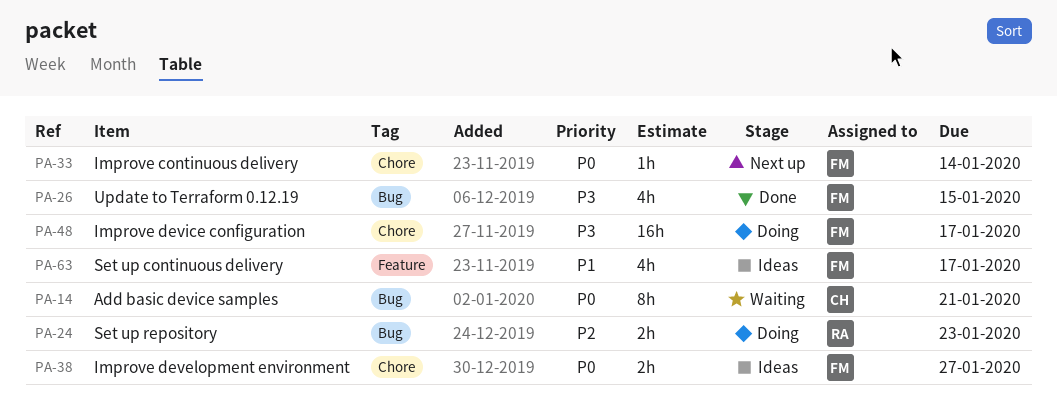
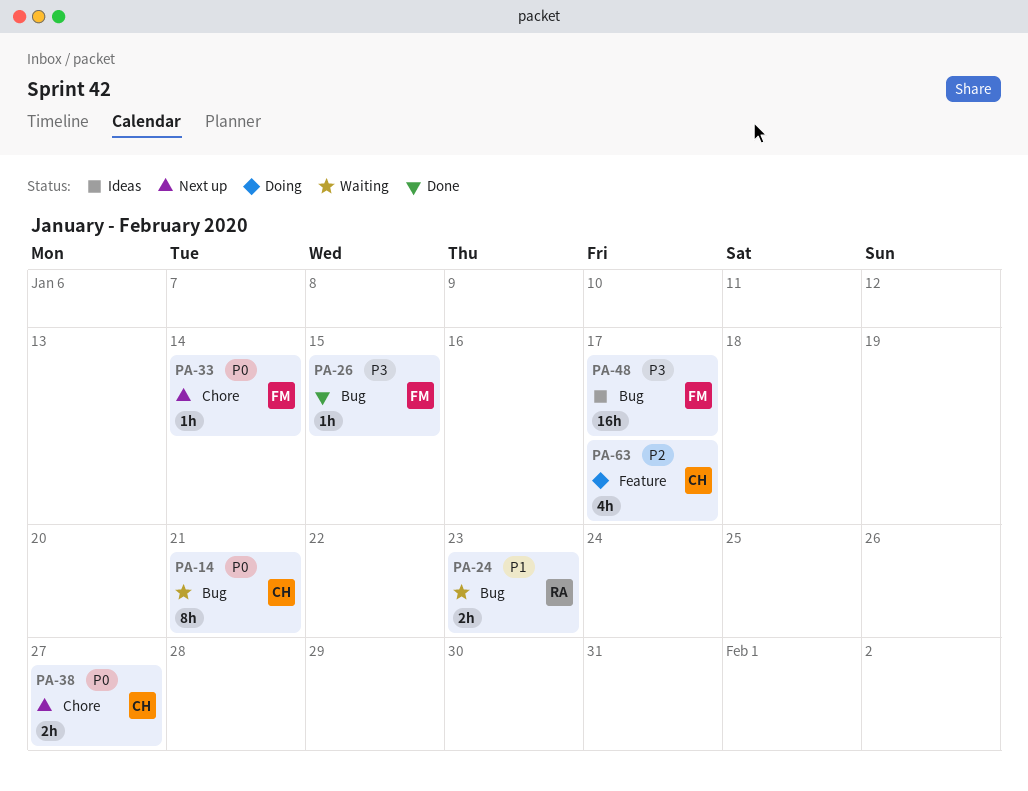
PA-24, status: Doing -> Waiting
PA-24, priority: P2 -> P1
PA-26, estimate: 4h -> 1h
PA-38, status: Ideas -> Next up
PA-38, owner: FM -> CH
PA-48, status: Doing -> Ideas
PA-48, label: Chore -> Bug
PA-63, status: Ideas -> Doing
PA-63, owner: FM -> CH
PA-63, priority: P1 -> P2

